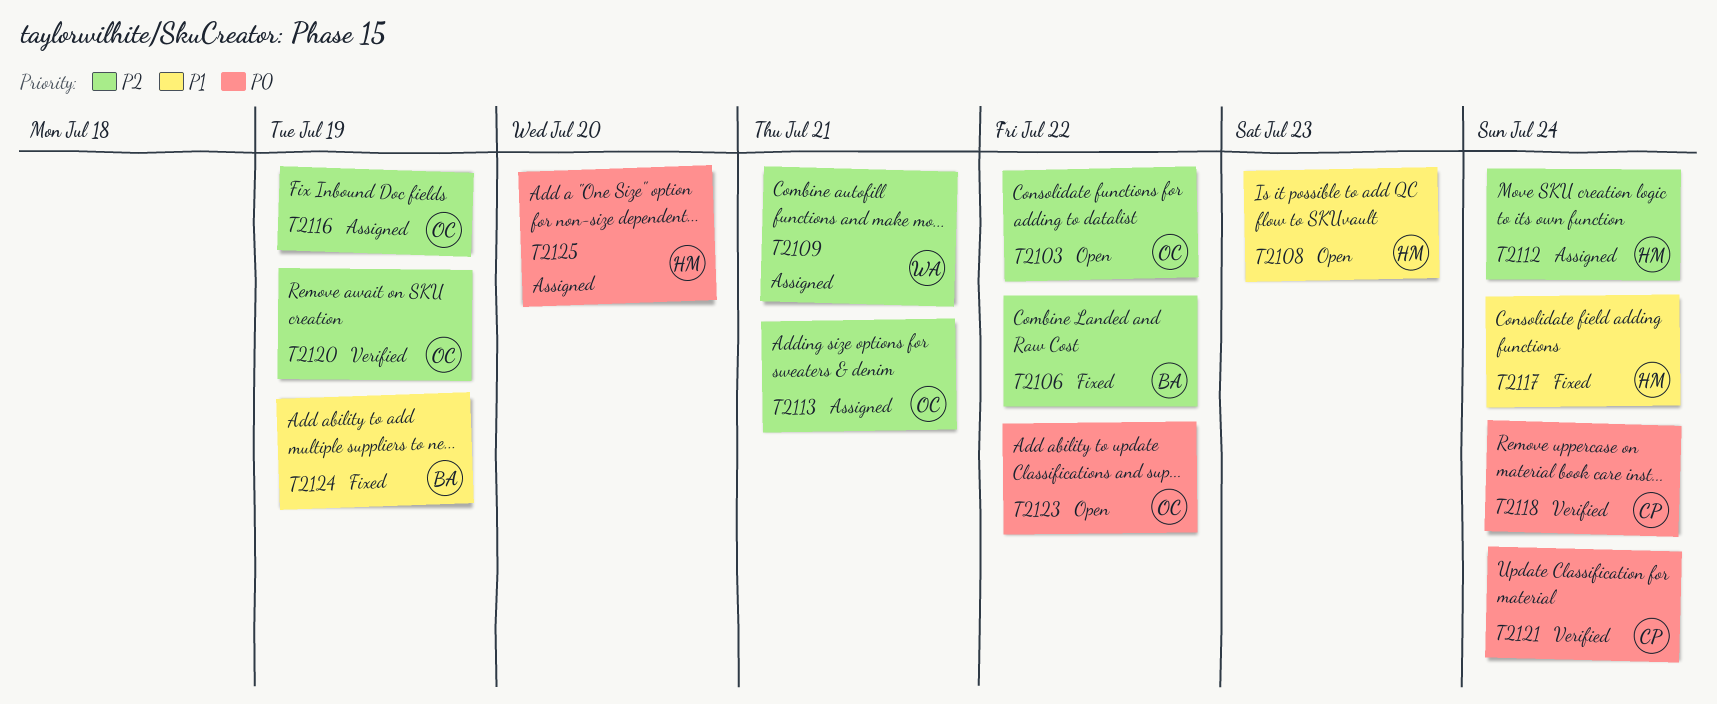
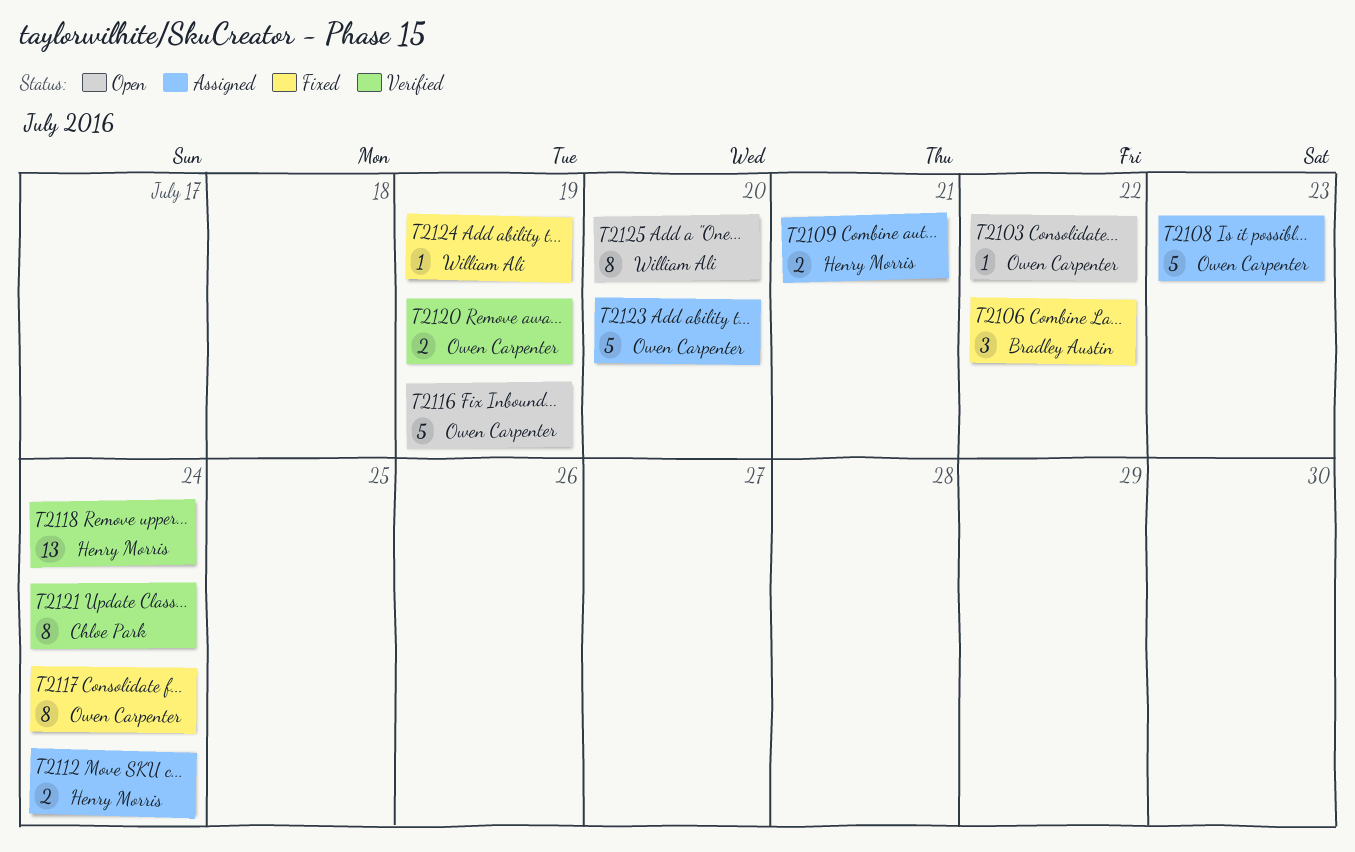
T2108, status: Open -> Assigned
T2108, owner: Henry Morris -> Owen Carpenter
T2109, owner: William Ali -> Henry Morris
T2113: present -> none
T2116, status: Assigned -> Open
T2117, owner: Henry Morris -> Owen Carpenter
T2118, owner: Chloe Park -> Henry Morris
T2123, status: Open -> Assigned
T2123, due: Jul 22 -> Jul 20
T2124, owner: Bradley Austin -> William Ali
T2125, status: Assigned -> Open
T2125, owner: Henry Morris -> William Ali

